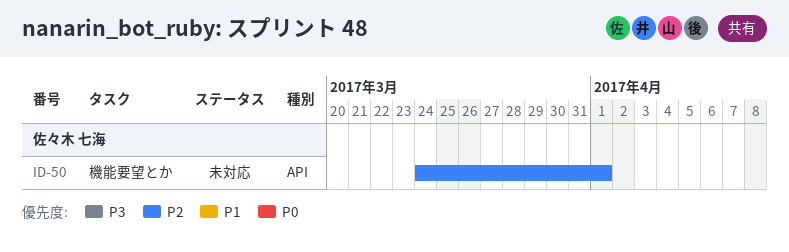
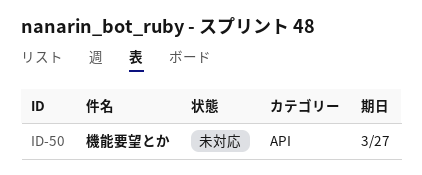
ID-50, due: Apr 1 -> Mar 27

